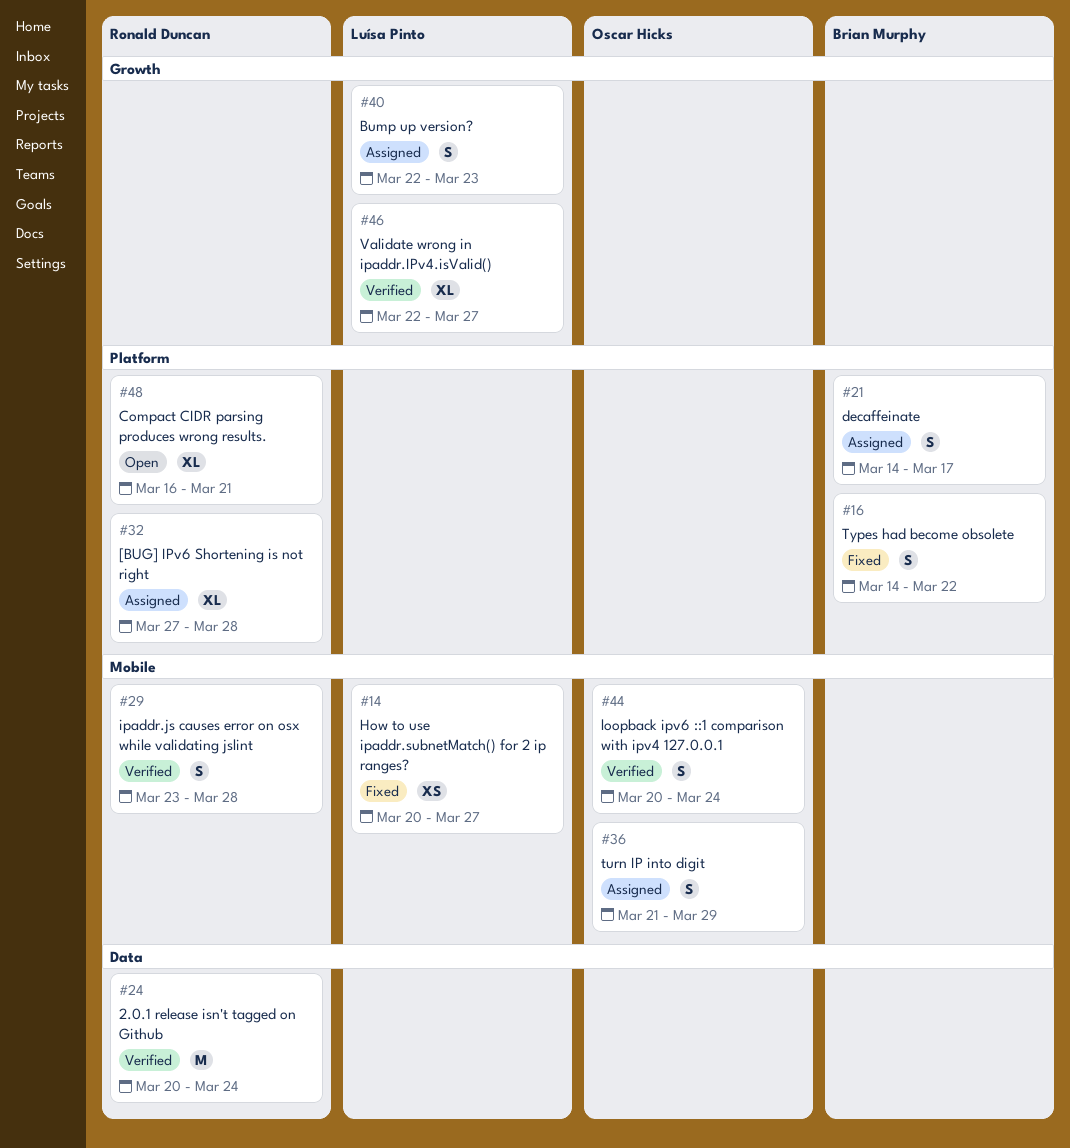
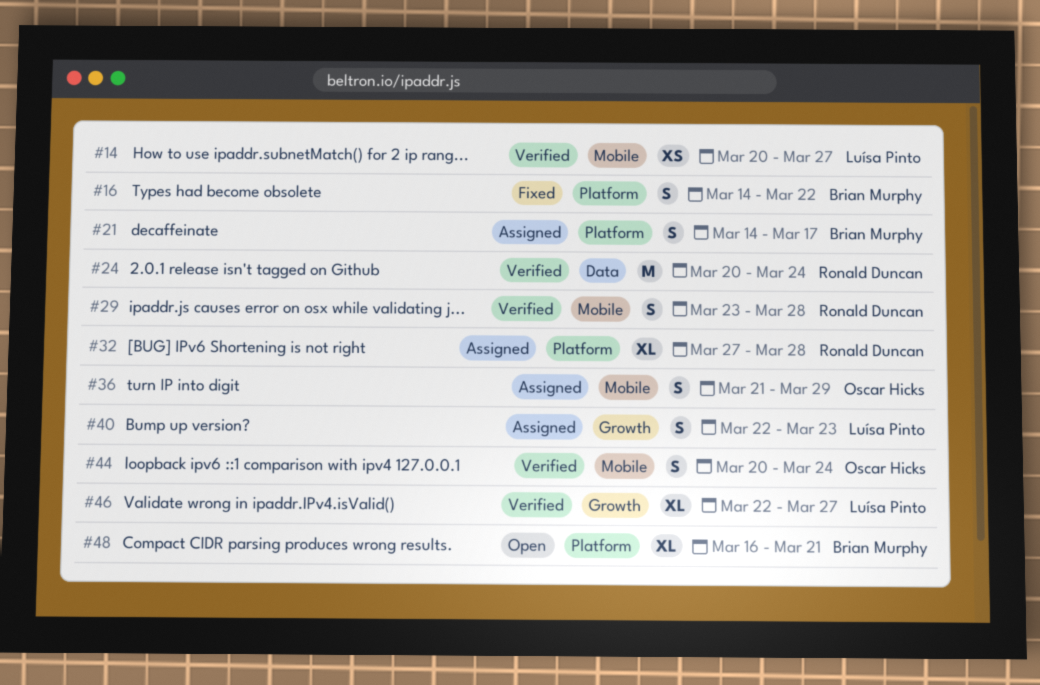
#14, status: Fixed -> Verified
#48, owner: Ronald Duncan -> Brian Murphy

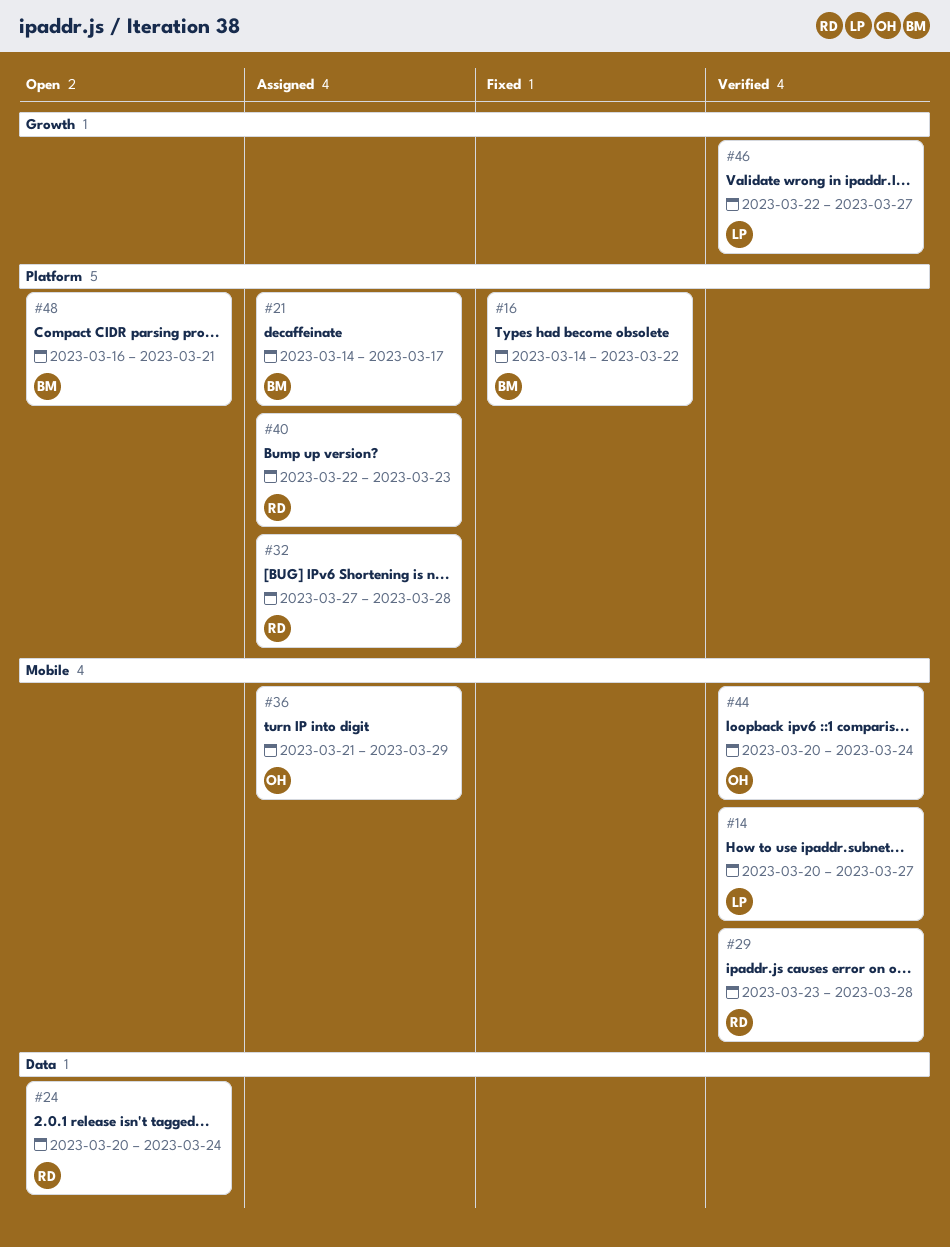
#24, status: Verified -> Open
#40, owner: Luísa Pinto -> Ronald Duncan
#40, label: Growth -> Platform

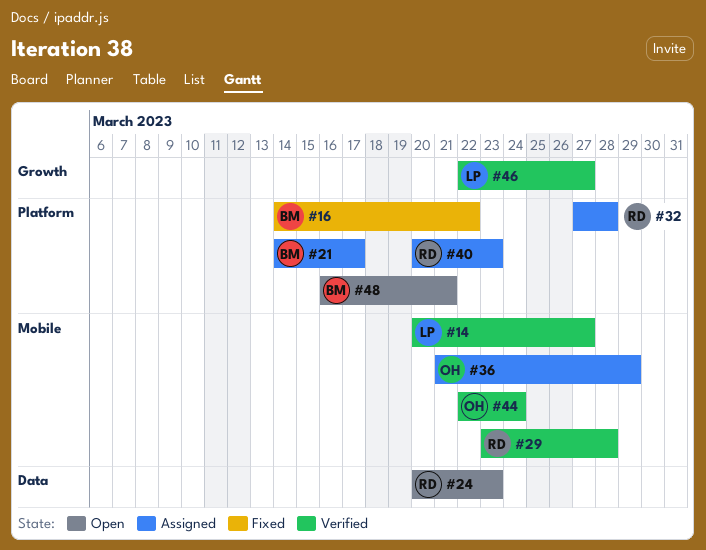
#24, due: Mar 24 -> Mar 23
#40, start: Mar 22 -> Mar 20
#44, start: Mar 20 -> Mar 22

